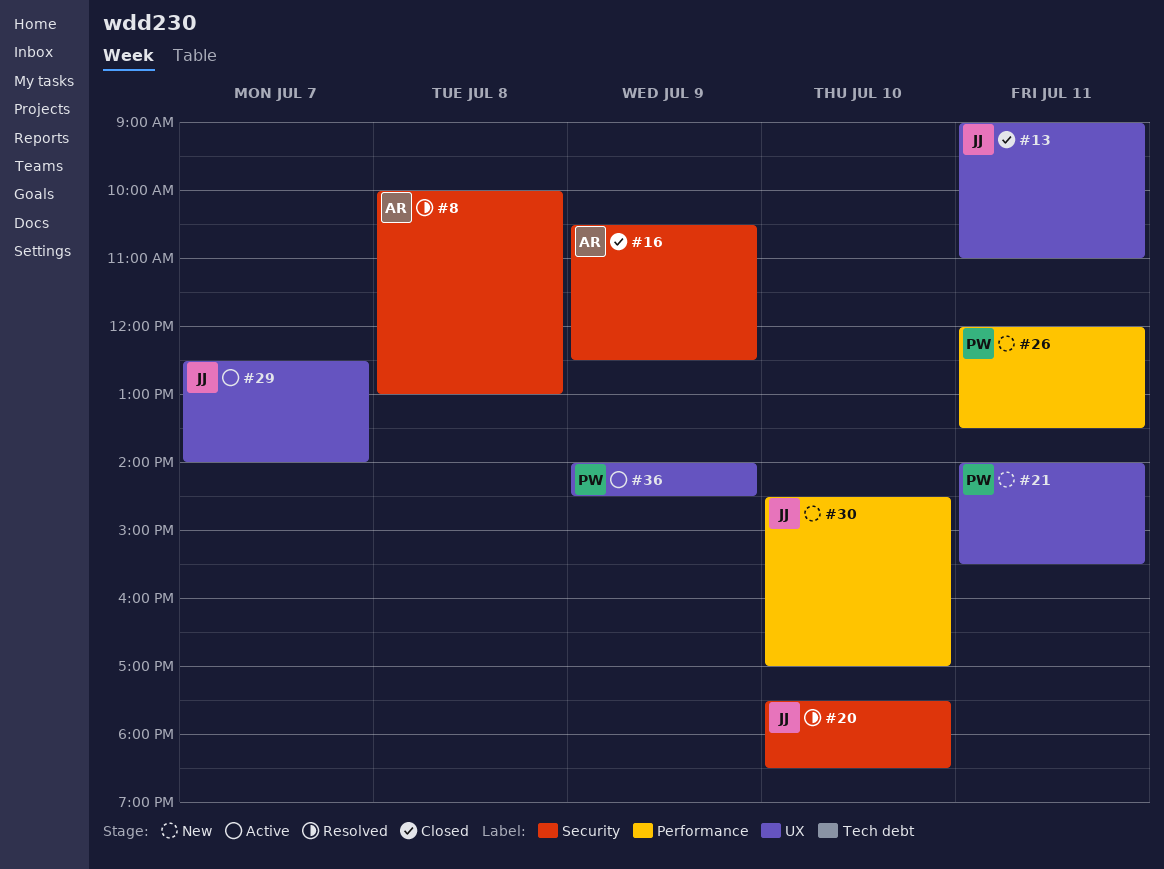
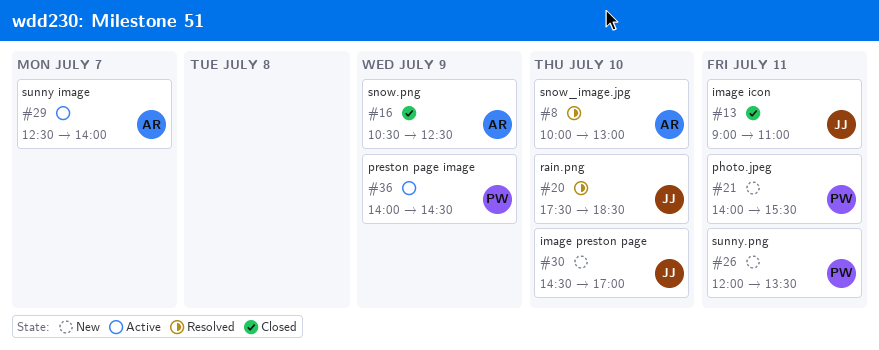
#8, day: Jul 8 -> Jul 10
#29, owner: JJ -> AR

